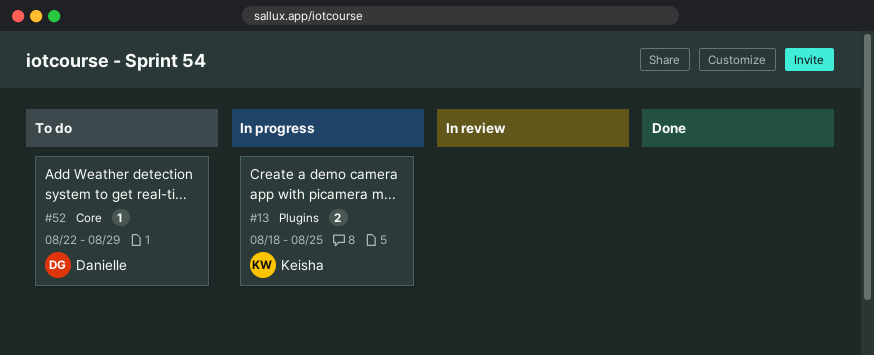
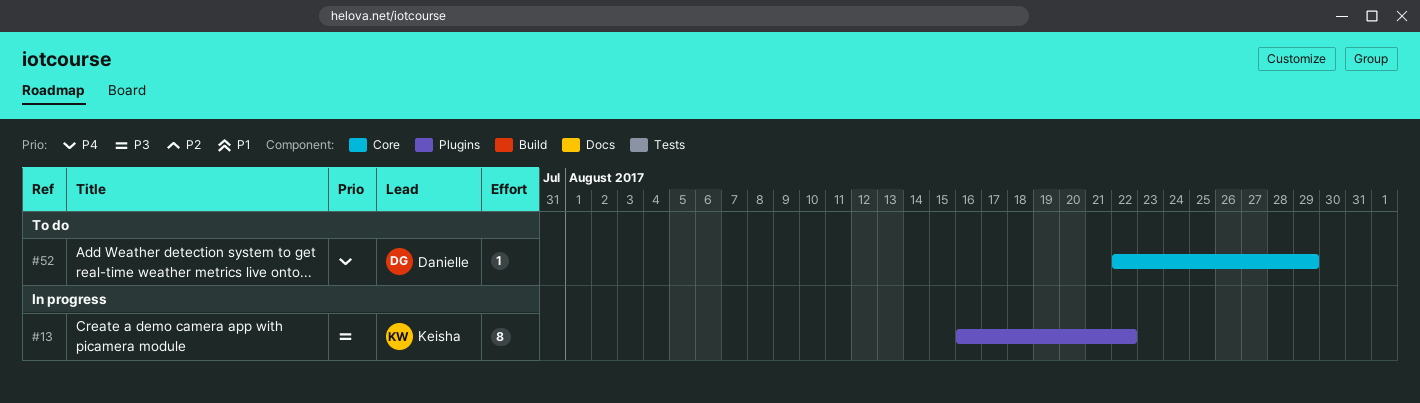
#13, estimate: 2 -> 8
#13, start: Aug 18 -> Aug 16
#13, due: Aug 25 -> Aug 22

